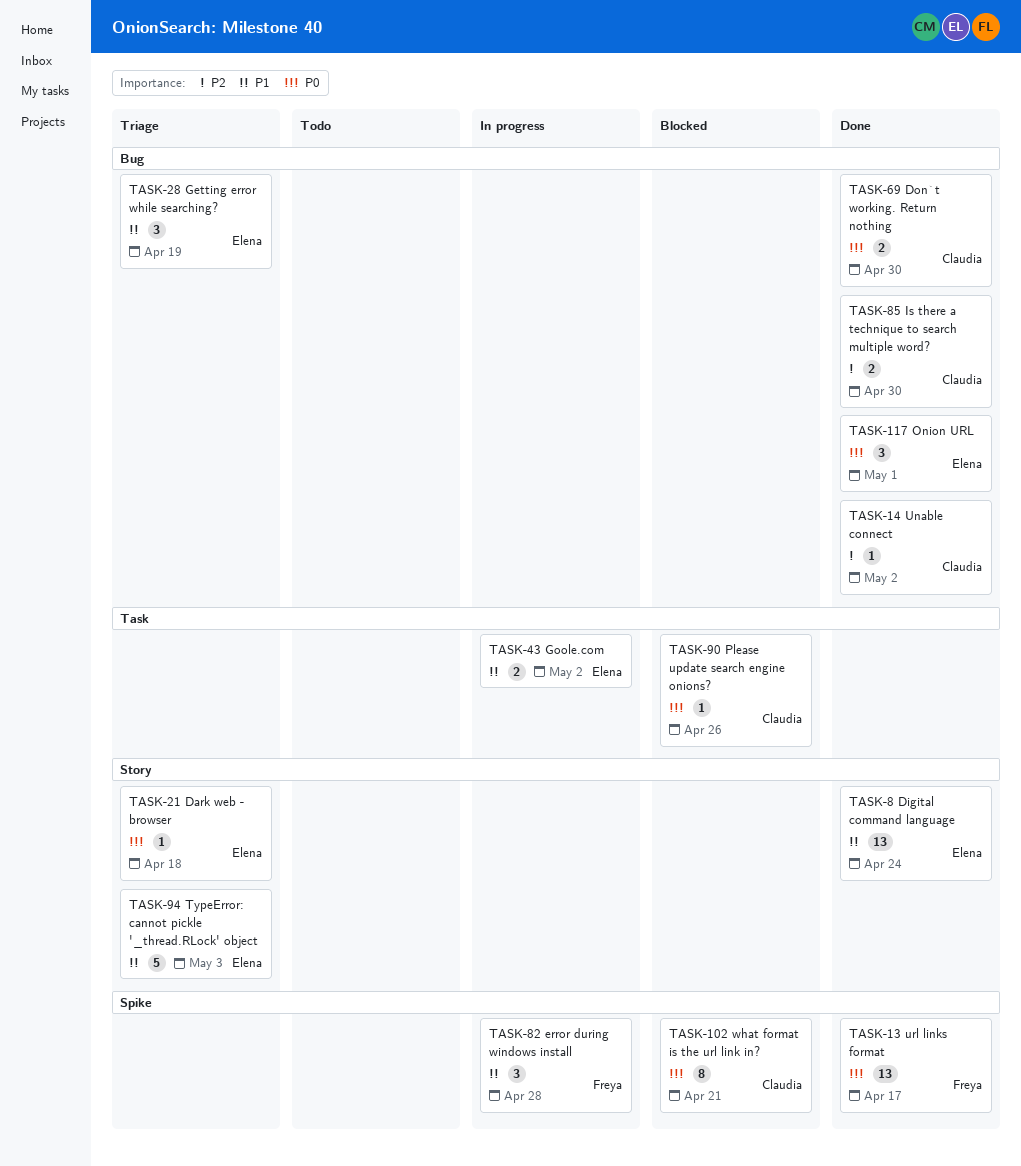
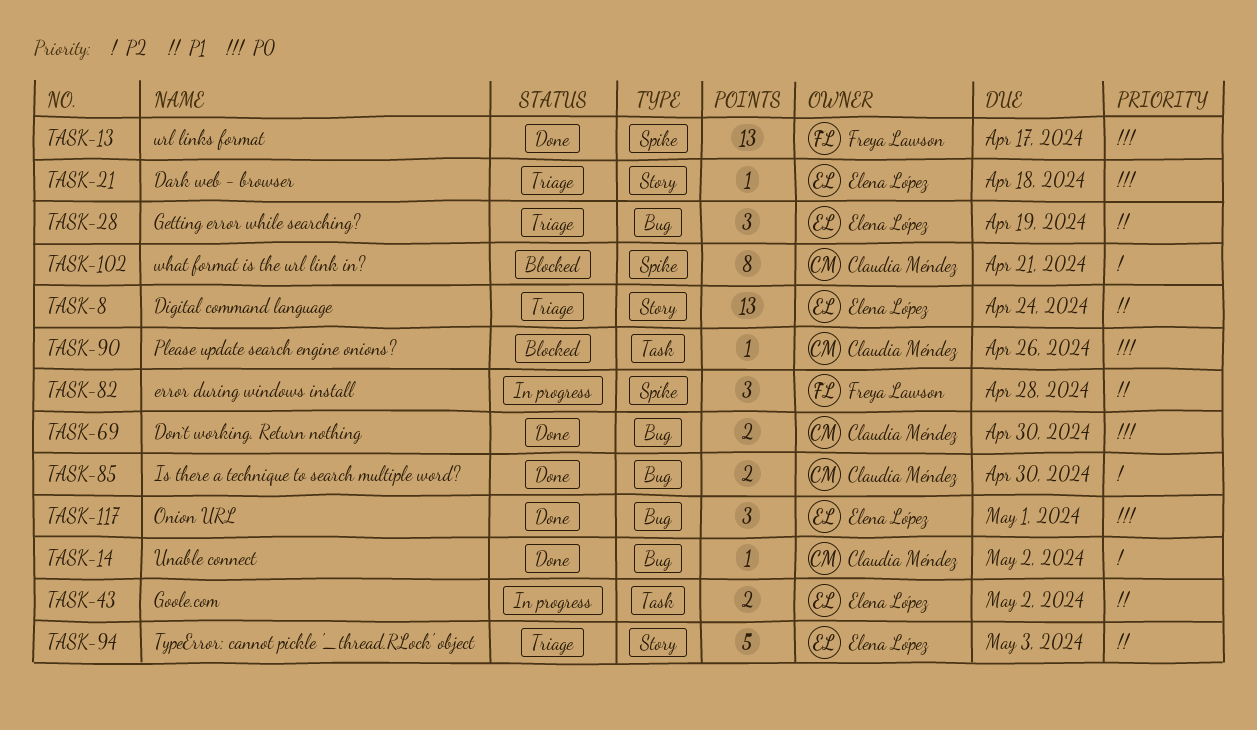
TASK-8, status: Done -> Triage
TASK-102, priority: P0 -> P2

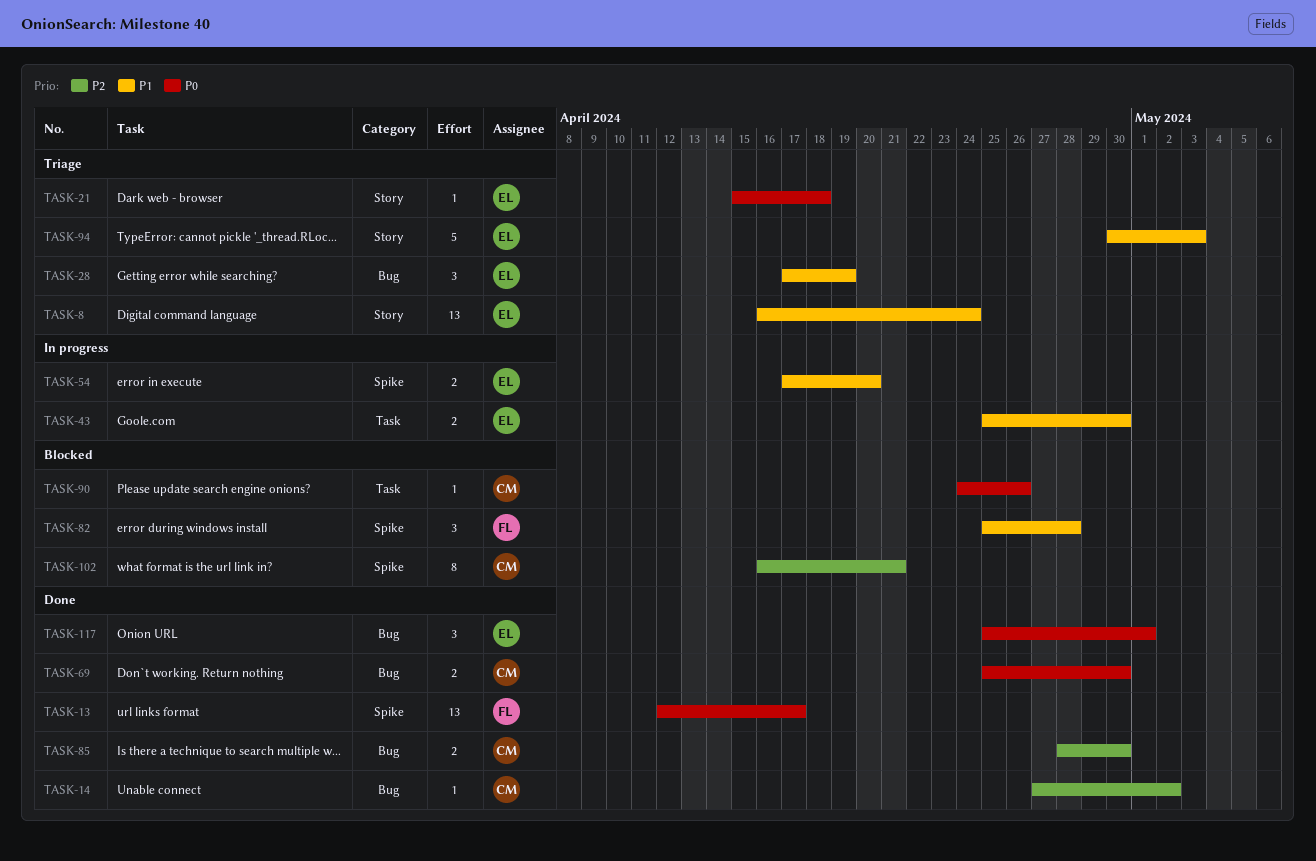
TASK-43, due: May 2 -> Apr 30
TASK-54: none -> present
TASK-82, status: In progress -> Blocked

